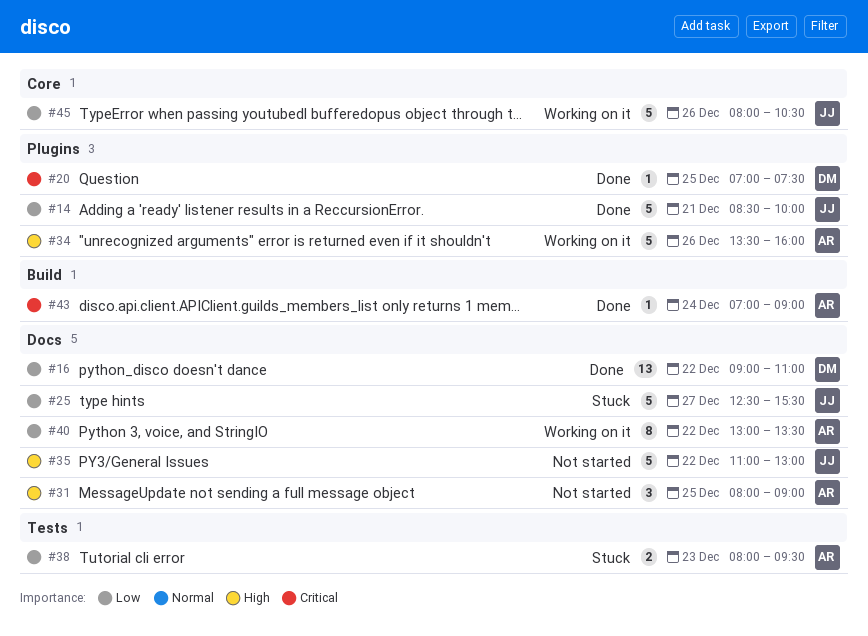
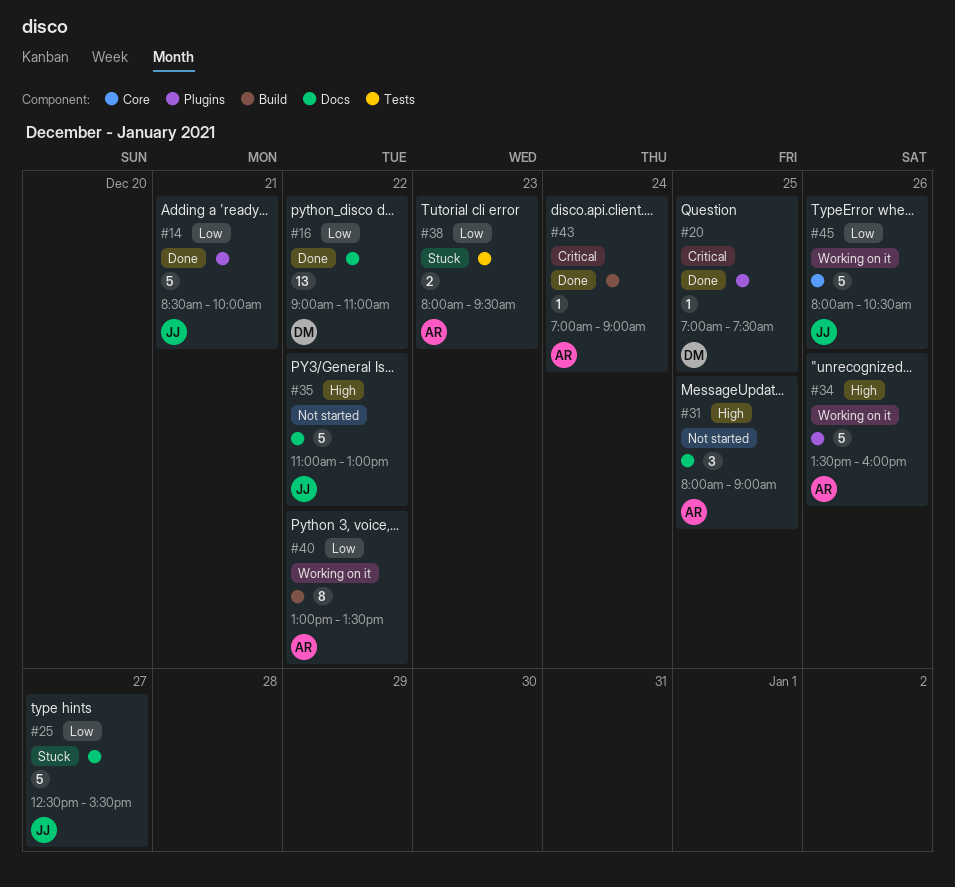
#40, label: Docs -> Build

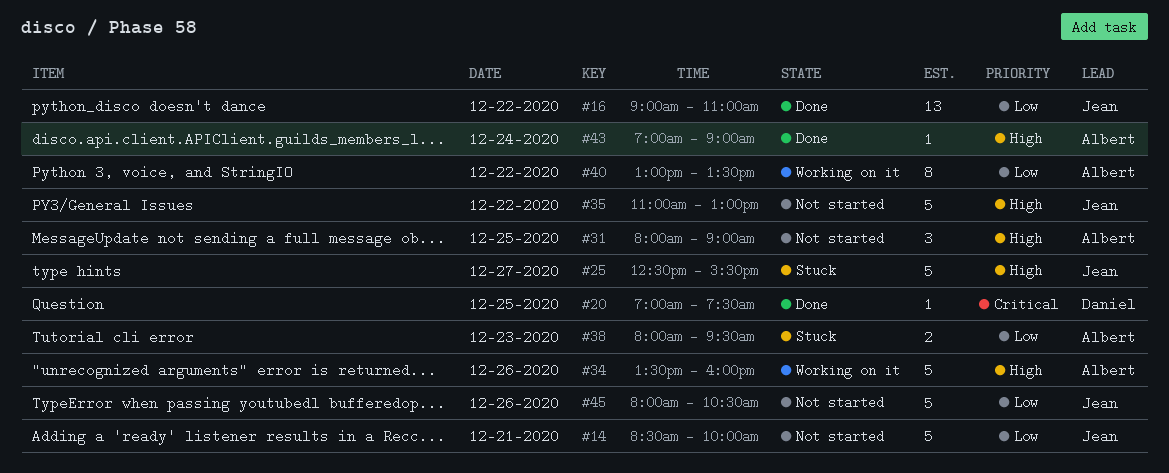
#14, status: Done -> Not started
#16, owner: Daniel -> Jean
#25, priority: Low -> High
#43, priority: Critical -> High
#45, status: Working on it -> Not started

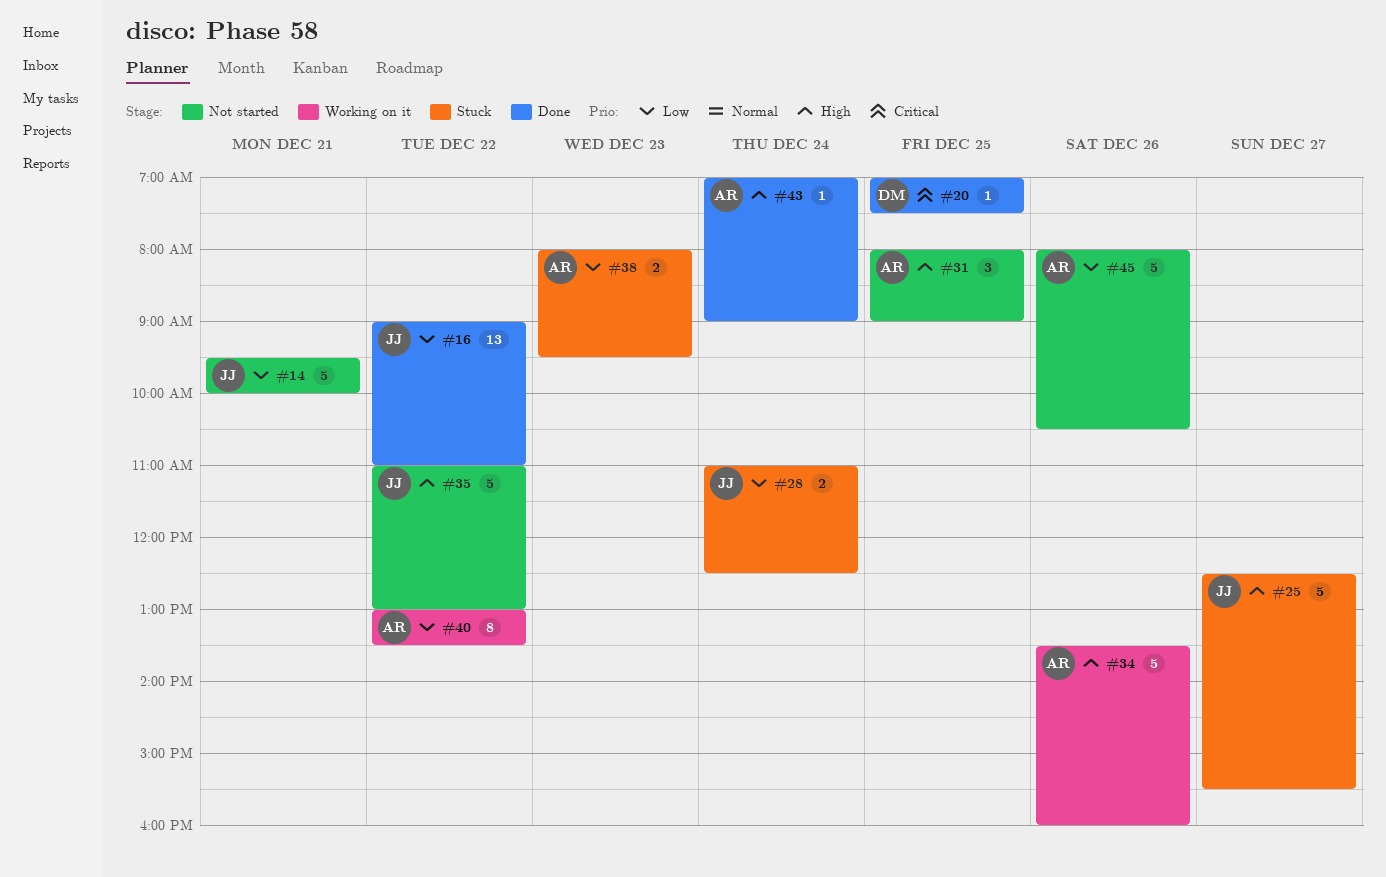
#14, begins: 08:30 -> 09:30
#28: none -> present
#45, owner: Jean -> Albert

